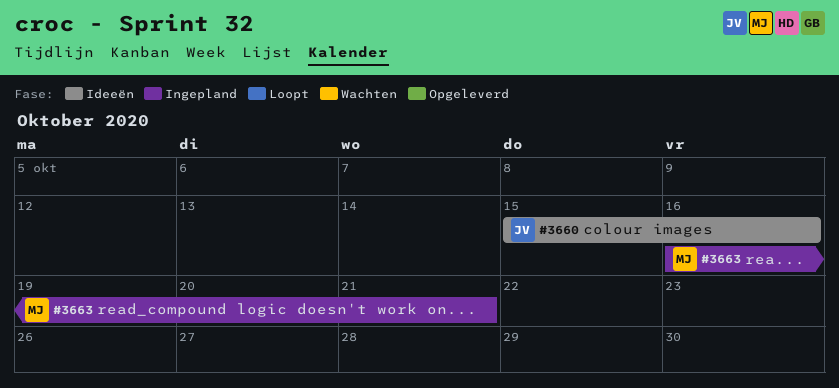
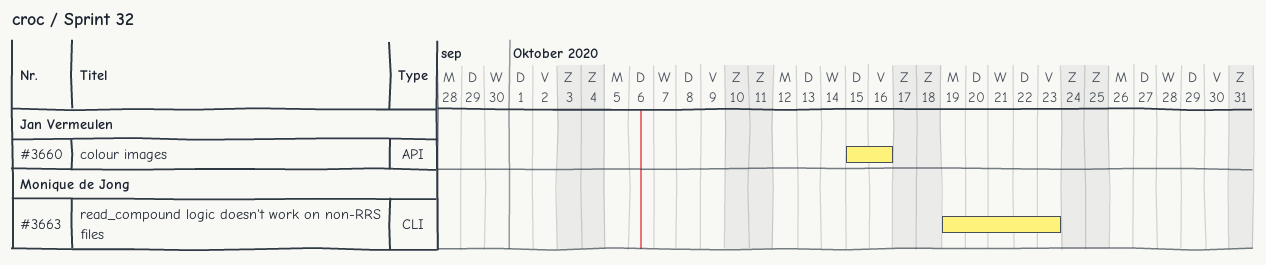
#3663, start: Oct 16 -> Oct 19
#3663, due: Oct 21 -> Oct 23

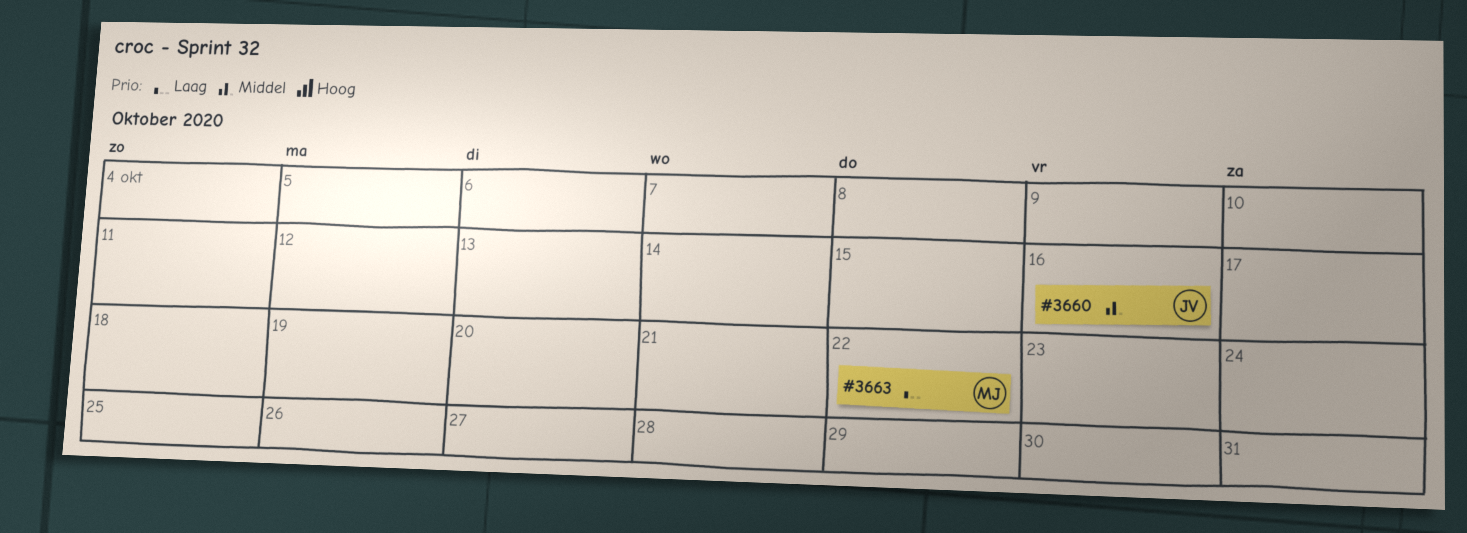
#3663, due: Oct 23 -> Oct 22

